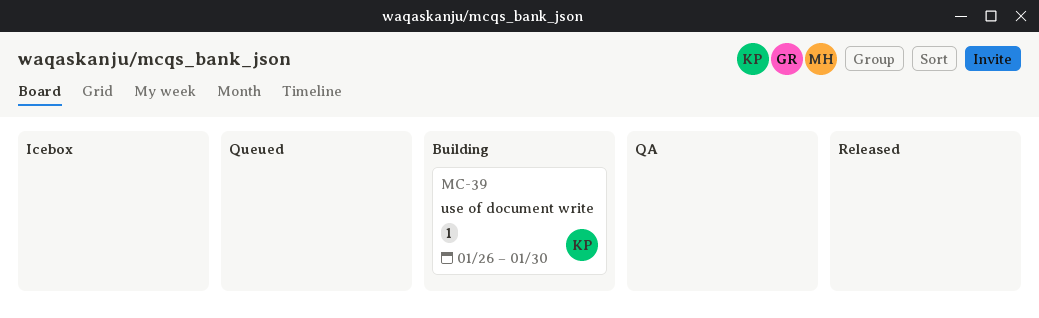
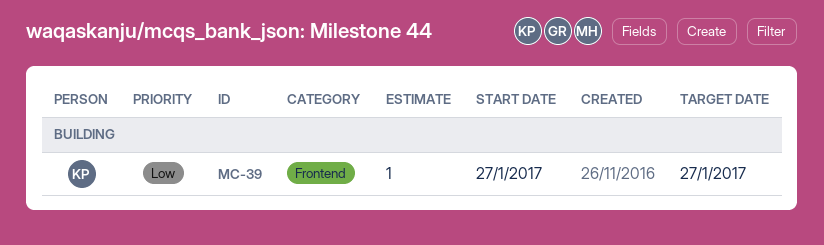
MC-39, start: Jan 26 -> Jan 27
MC-39, due: Jan 30 -> Jan 27

